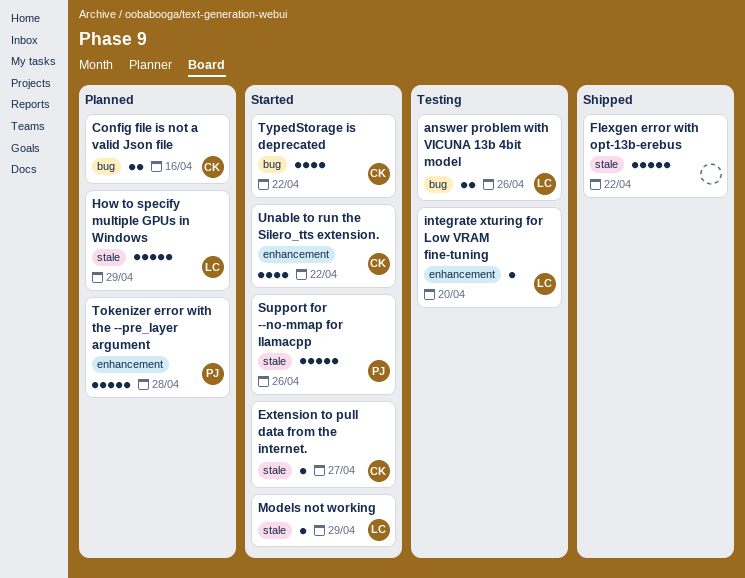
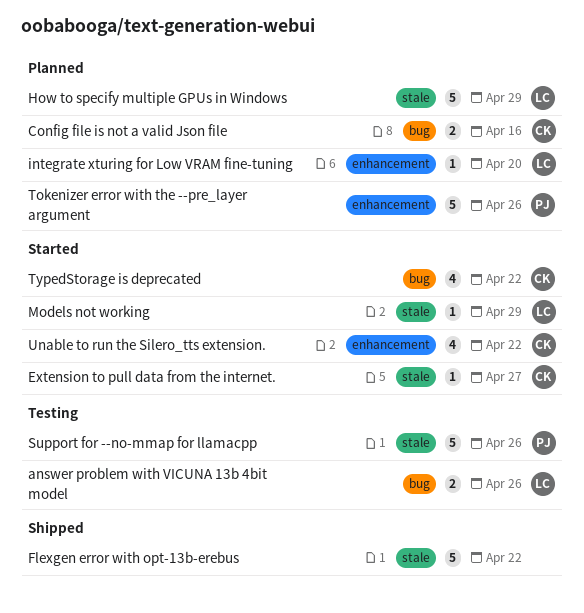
integrate xturing for Low VRAM fine-tuning, status: Testing -> Planned
Support for --no-mmap for llamacpp, status: Started -> Testing
Tokenizer error with the --pre_layer argument, due: Apr 28 -> Apr 26

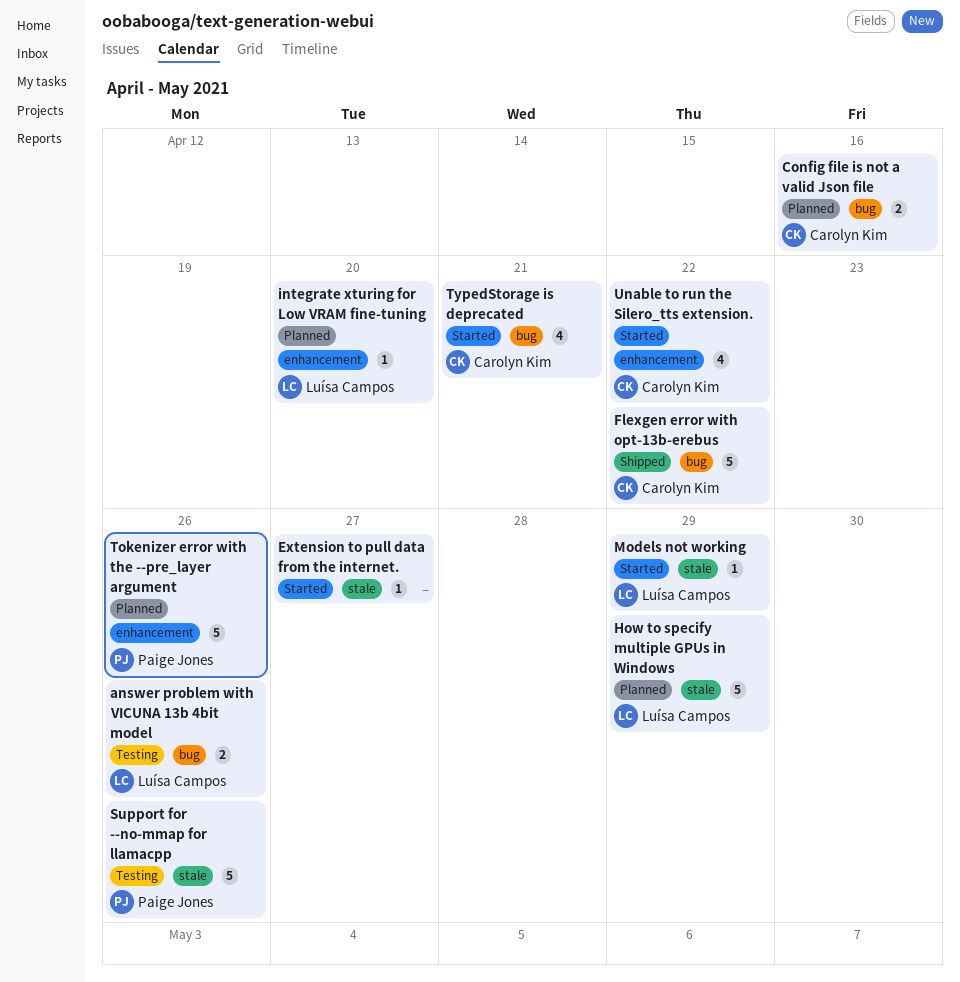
Extension to pull data from the internet., owner: Carolyn Kim -> none
Flexgen error with opt-13b-erebus, owner: none -> Carolyn Kim
Flexgen error with opt-13b-erebus, label: stale -> bug
TypedStorage is deprecated, due: Apr 22 -> Apr 21

